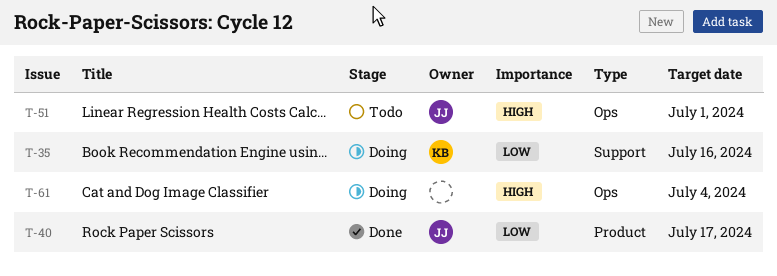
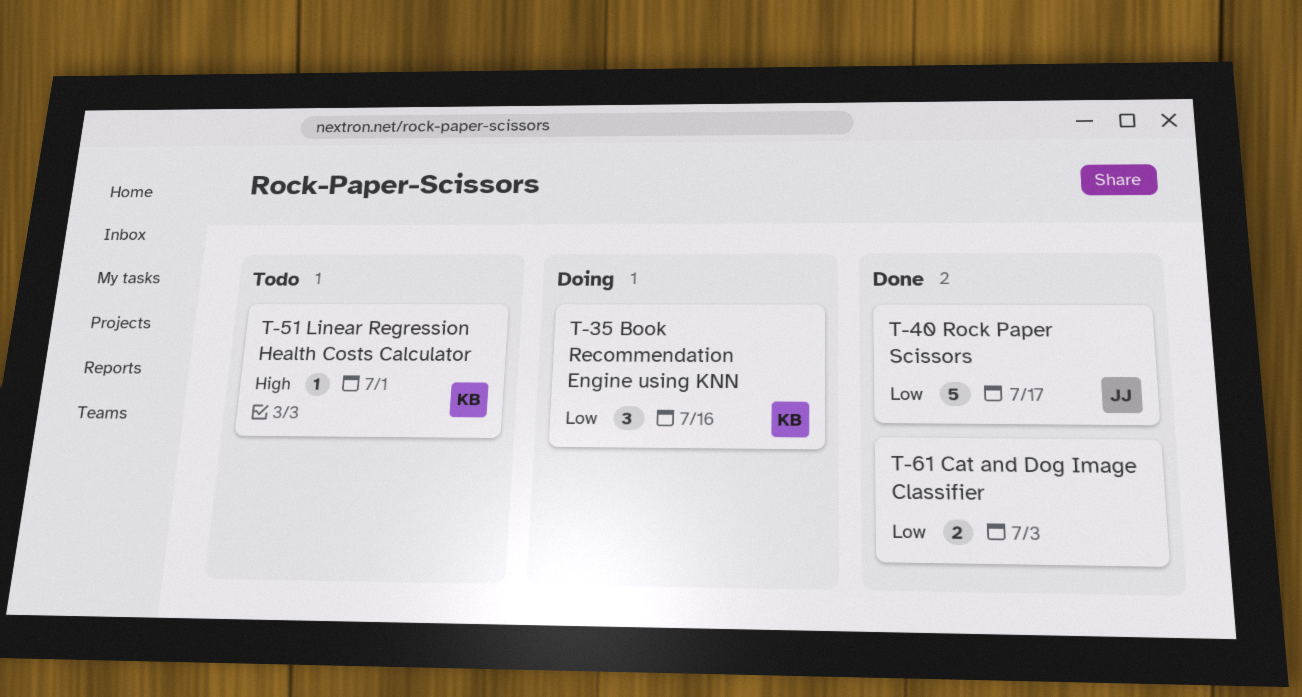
T-51, owner: JJ -> KB
T-61, status: Doing -> Done
T-61, priority: High -> Low
T-61, due: Jul 4 -> Jul 3

